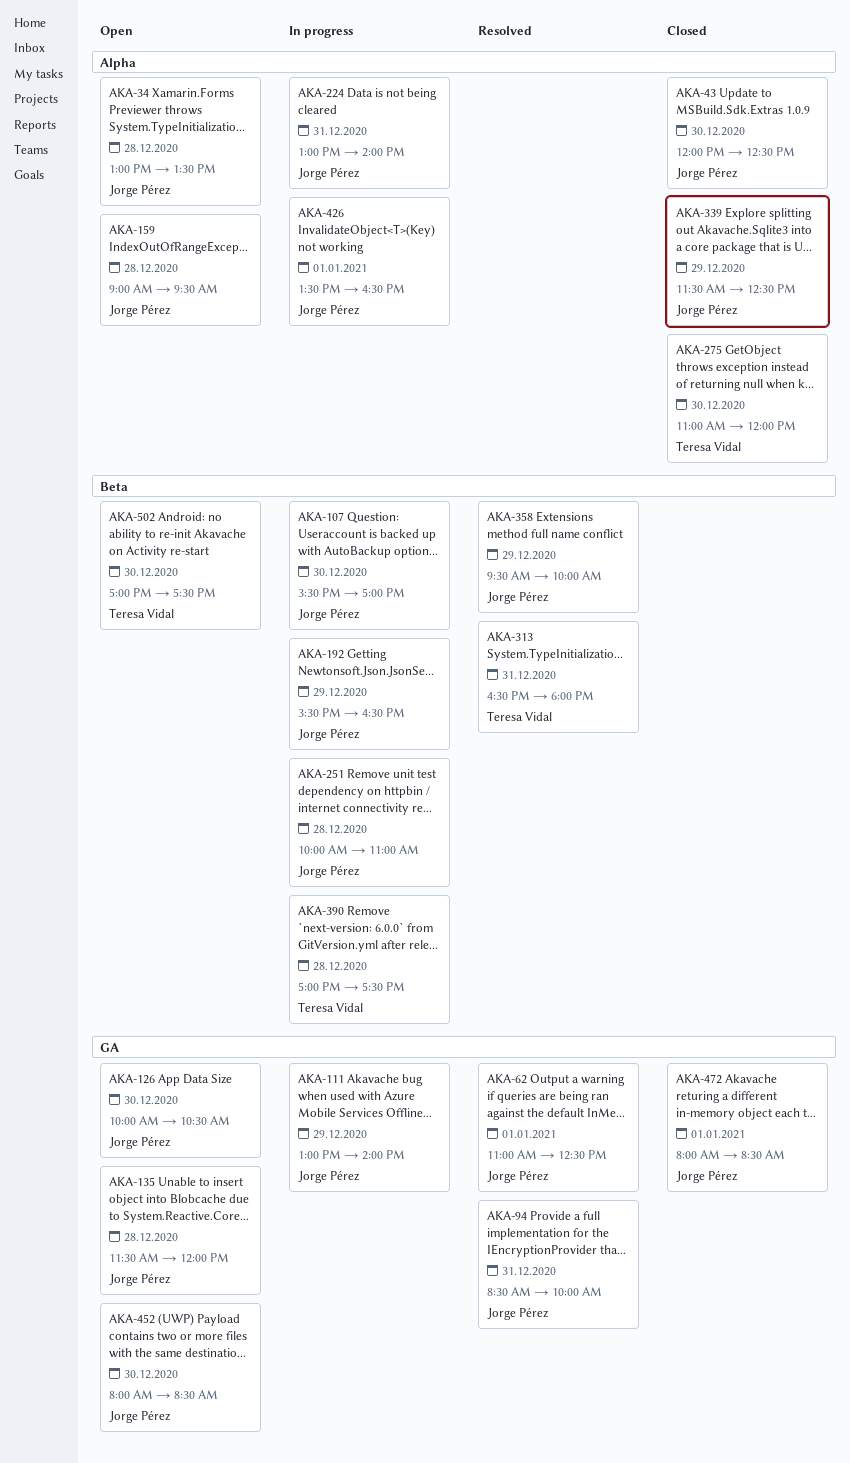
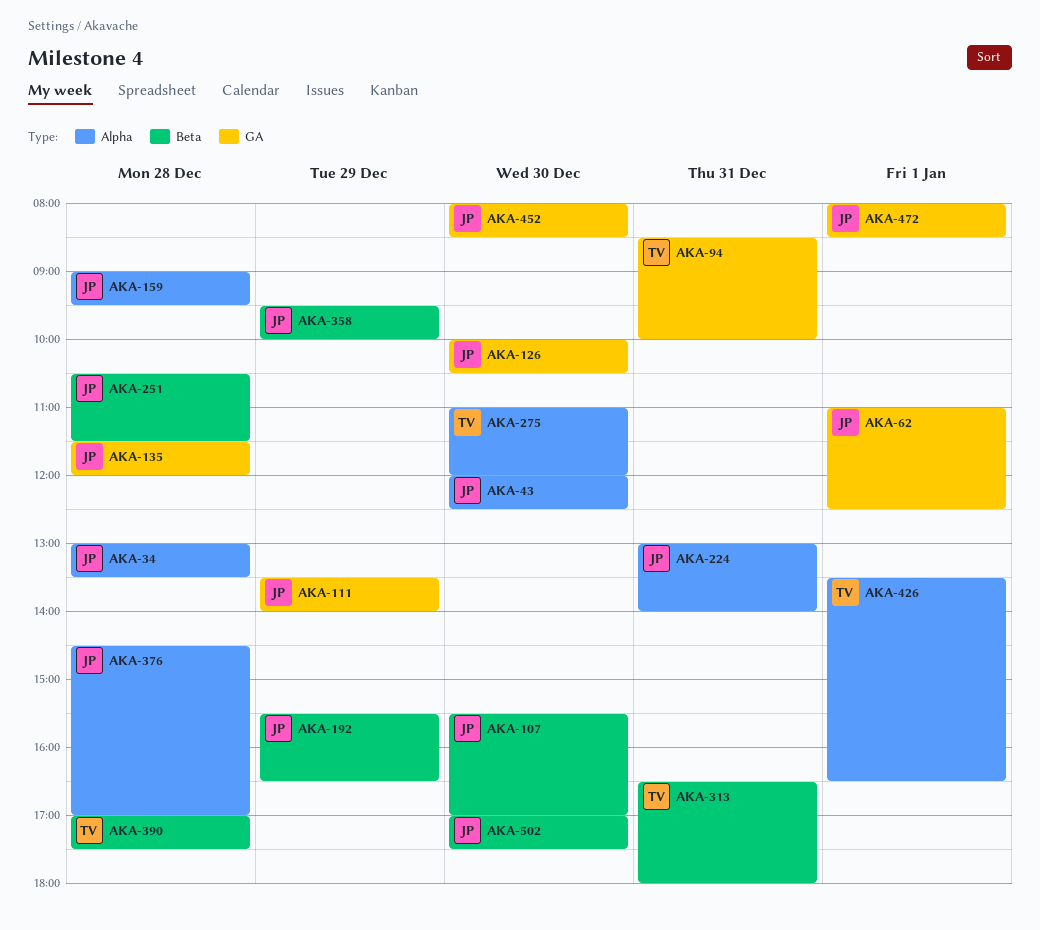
AKA-94, owner: Jorge Pérez -> Teresa Vidal
AKA-111, begins: 13:00 -> 13:30
AKA-251, begins: 10:00 -> 10:30
AKA-251, ends: 11:00 -> 11:30
AKA-339: present -> none
AKA-376: none -> present
AKA-426, owner: Jorge Pérez -> Teresa Vidal
AKA-502, owner: Teresa Vidal -> Jorge Pérez

